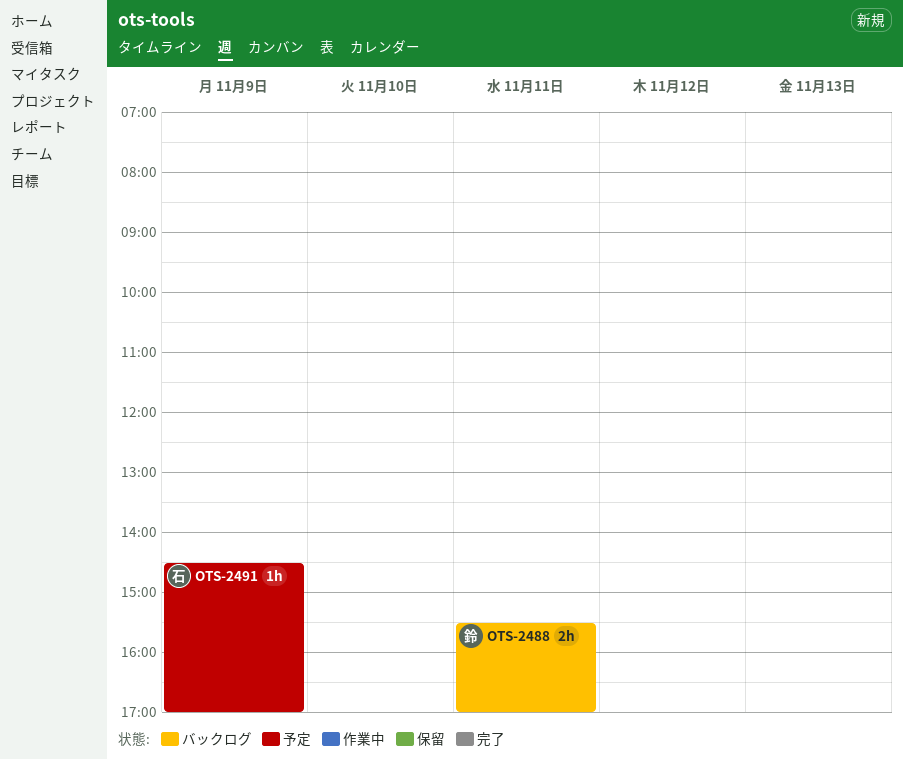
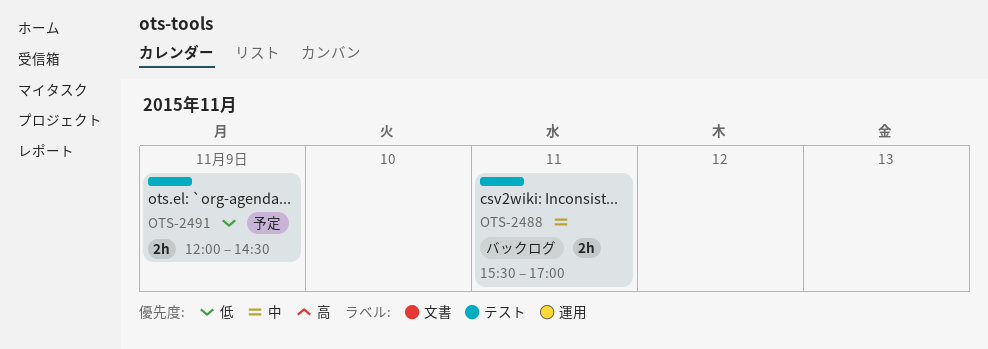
OTS-2491, estimate: 1h -> 2h
OTS-2491, begins: 14:30 -> 12:00
OTS-2491, ends: 17:00 -> 14:30

